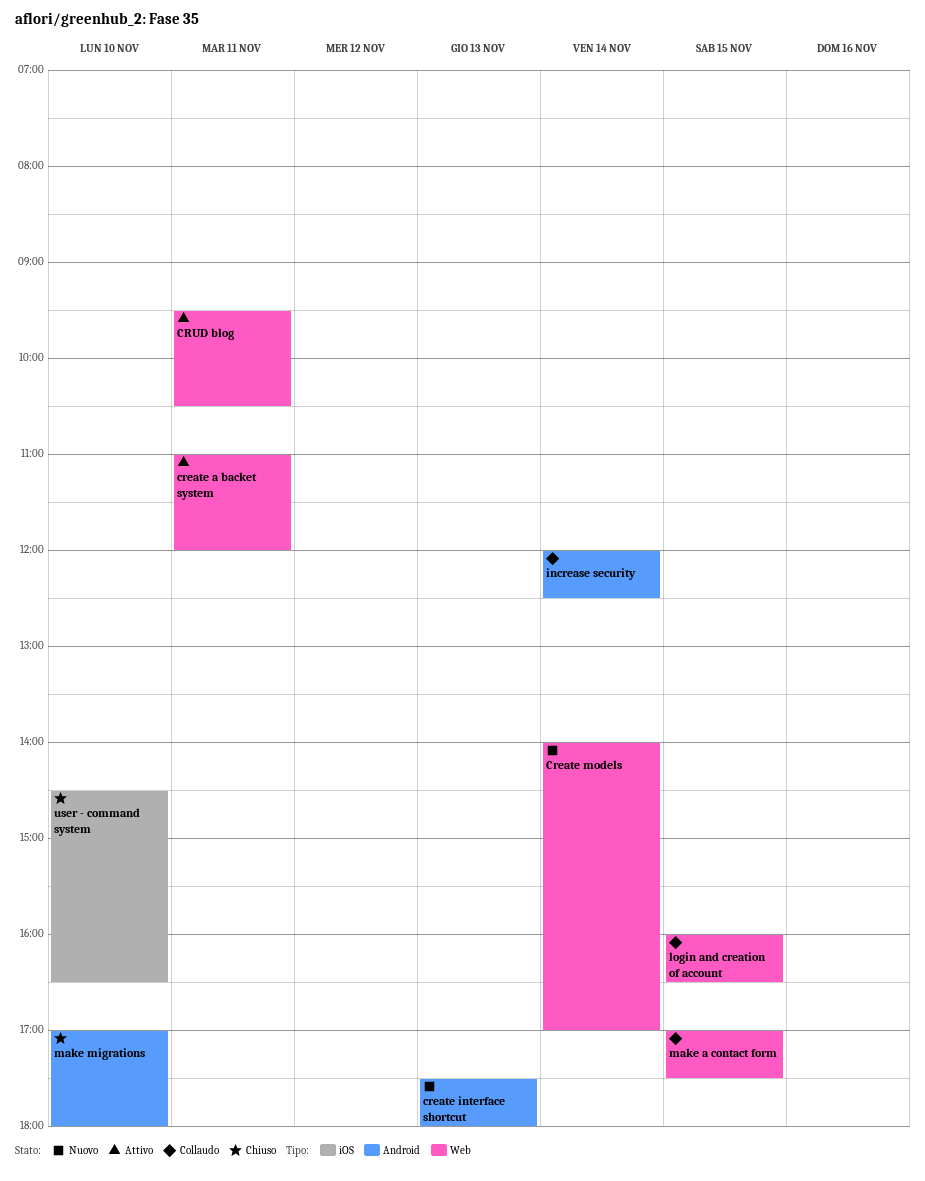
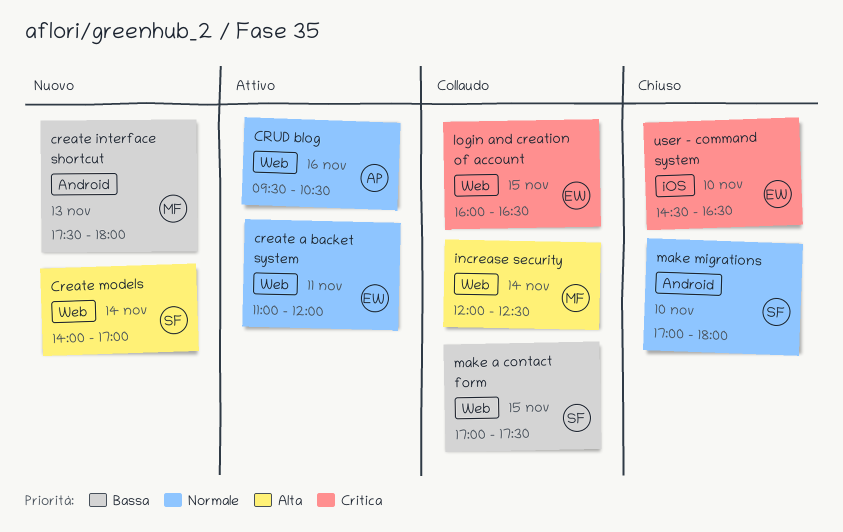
CRUD blog, day: Nov 11 -> Nov 16
increase security, label: Android -> Web

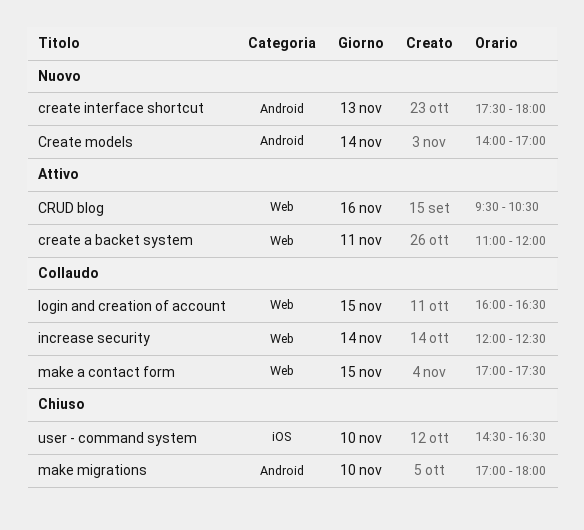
Create models, label: Web -> Android

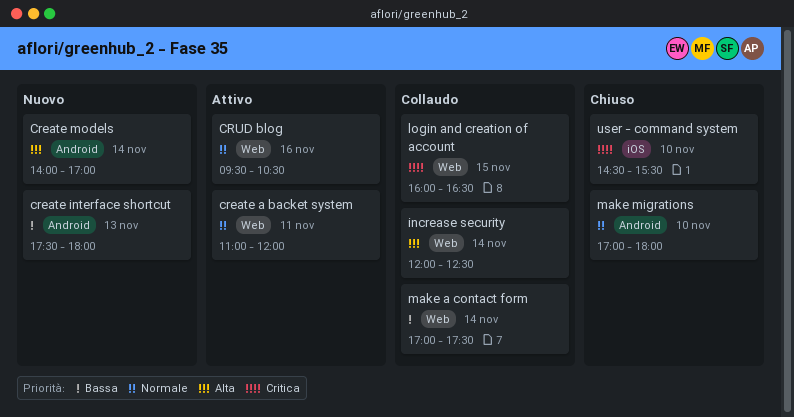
make a contact form, day: Nov 15 -> Nov 14
user - command system, ends: 16:30 -> 15:30

